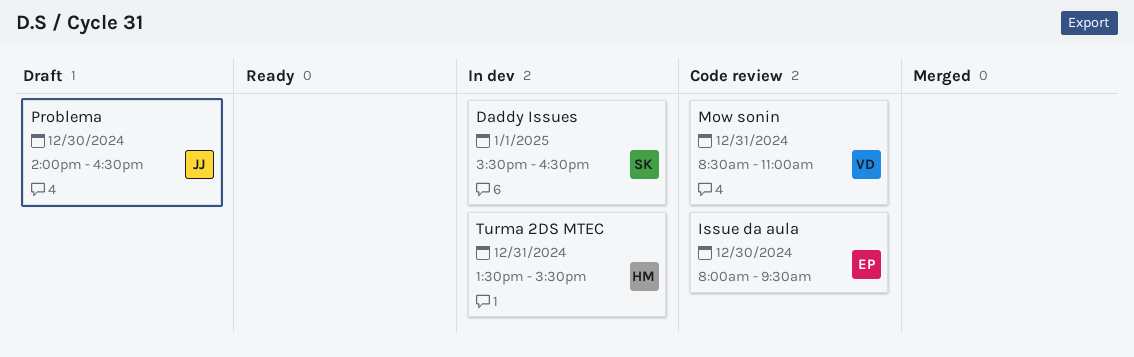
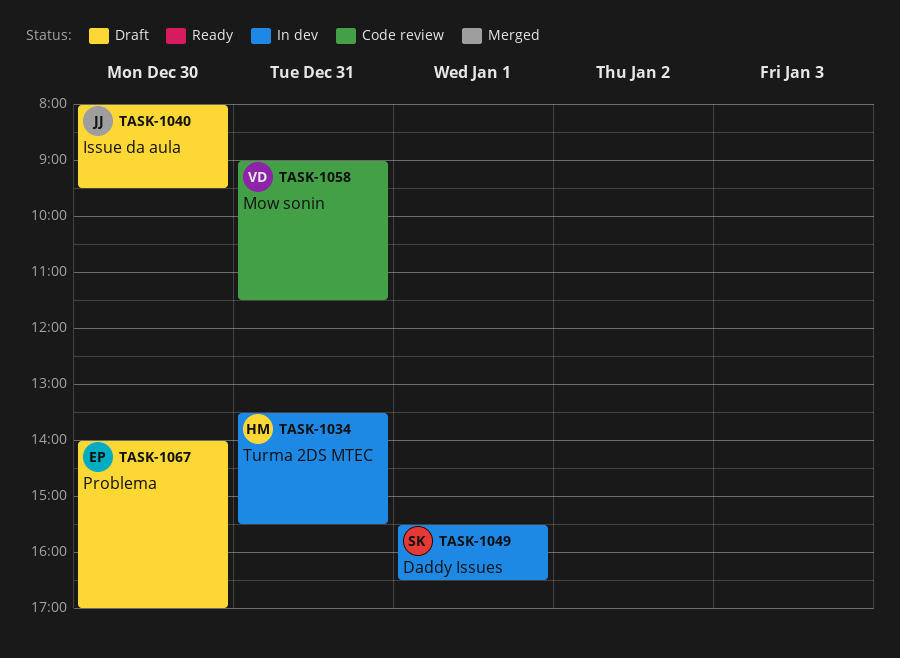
Issue da aula, status: Code review -> Draft
Issue da aula, owner: EP -> JJ
Mow sonin, begins: 08:30 -> 09:00
Mow sonin, ends: 11:00 -> 11:30
Problema, owner: JJ -> EP
Problema, ends: 16:30 -> 17:00

